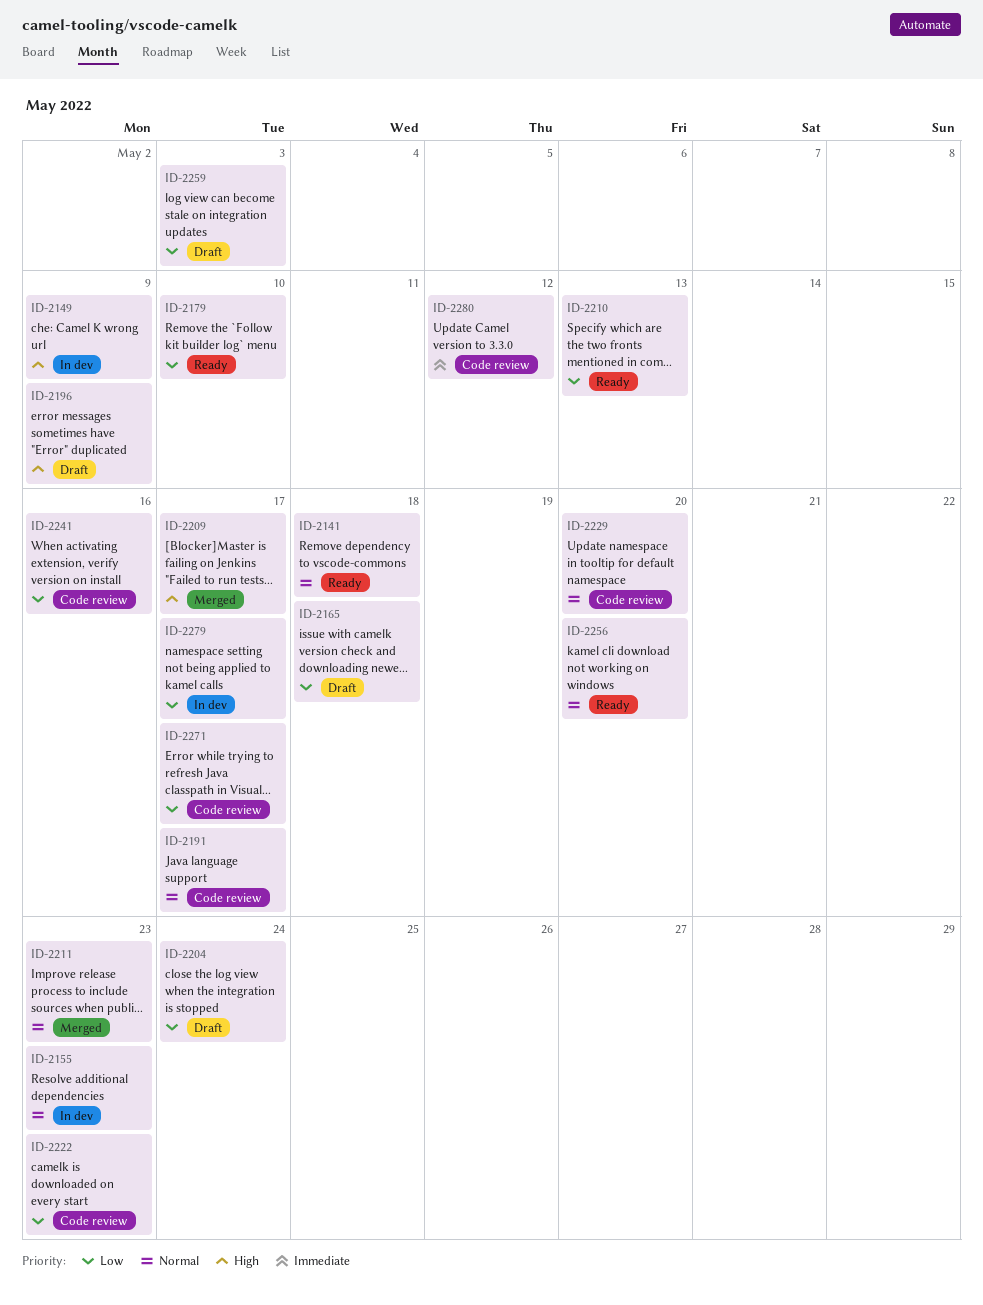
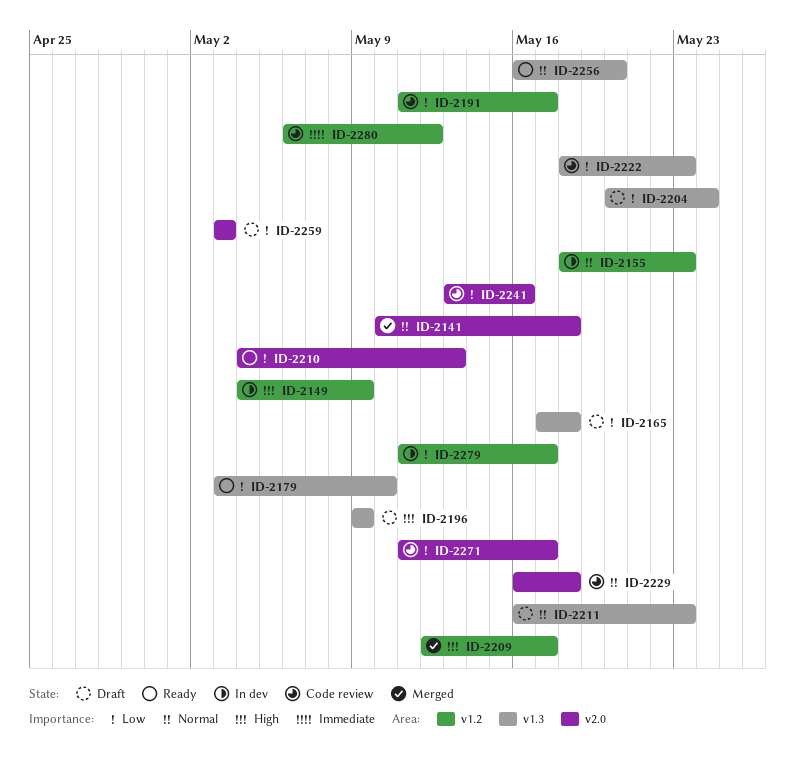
ID-2141, status: Ready -> Merged
ID-2191, priority: Normal -> Low
ID-2211, status: Merged -> Draft
ID-2229, due: May 20 -> May 18

